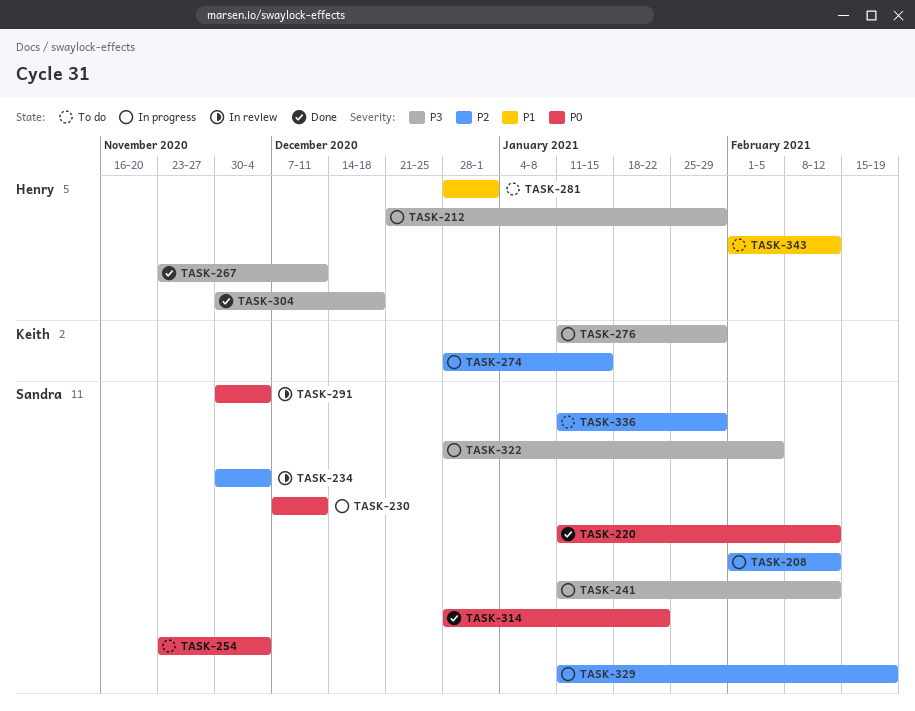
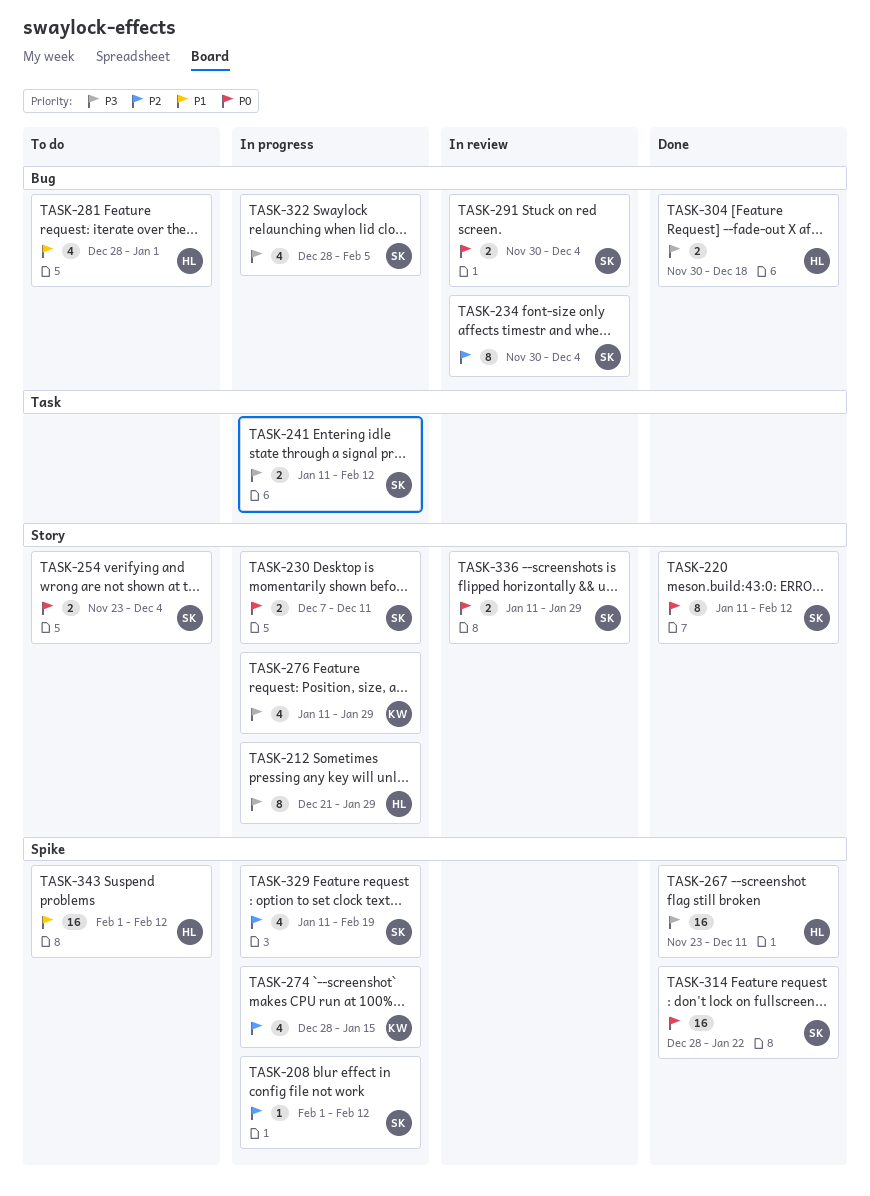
TASK-336, status: To do -> In review
TASK-336, priority: P2 -> P0

